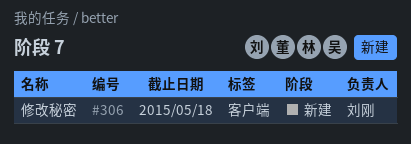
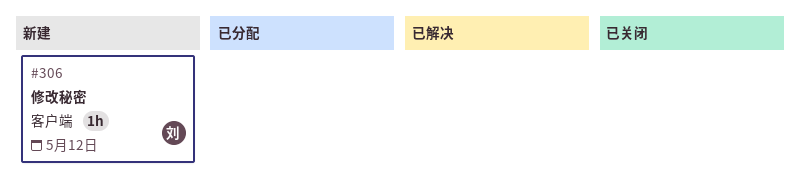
#306, due: May 18 -> May 12

